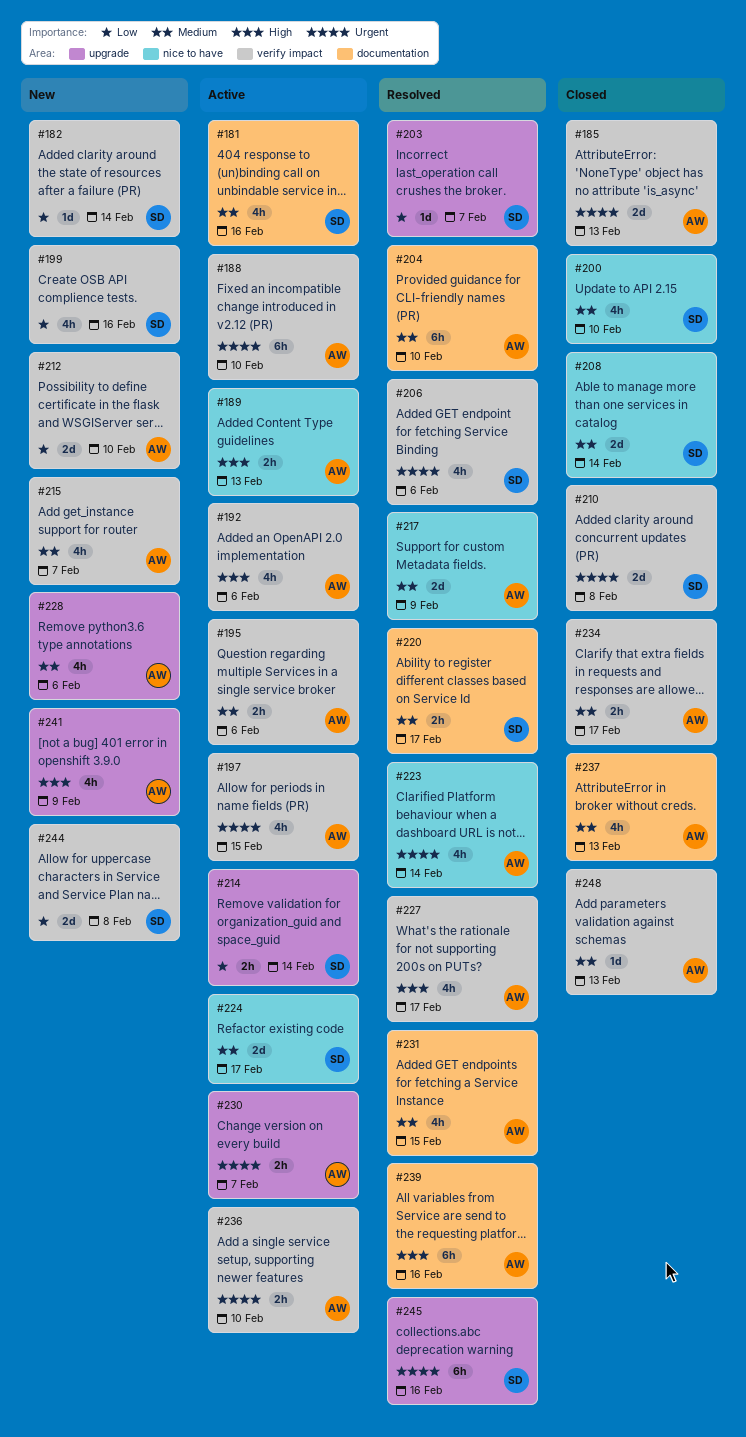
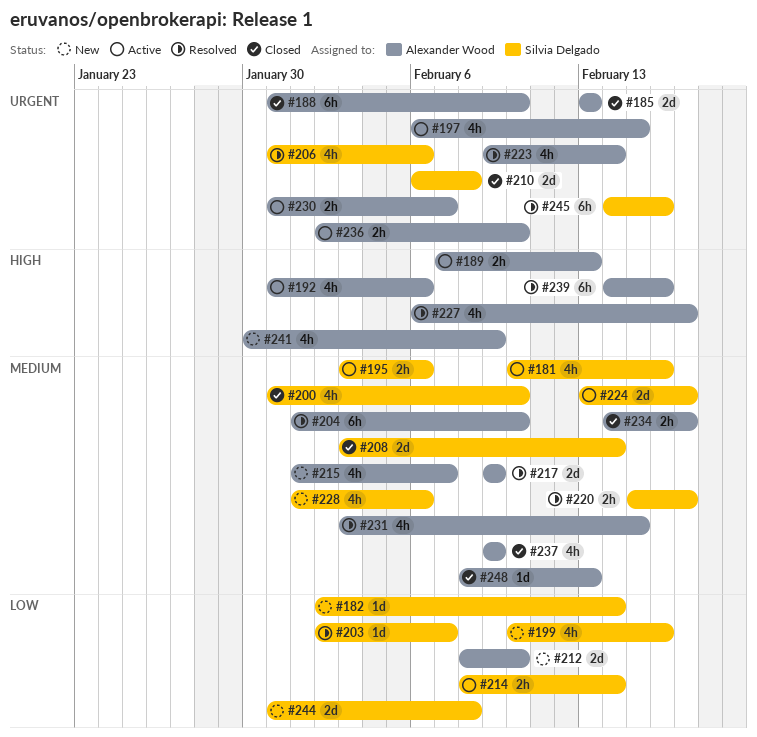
#188, status: Active -> Closed
#195, owner: Alexander Wood -> Silvia Delgado
#228, owner: Alexander Wood -> Silvia Delgado
#237, due: Feb 13 -> Feb 9

